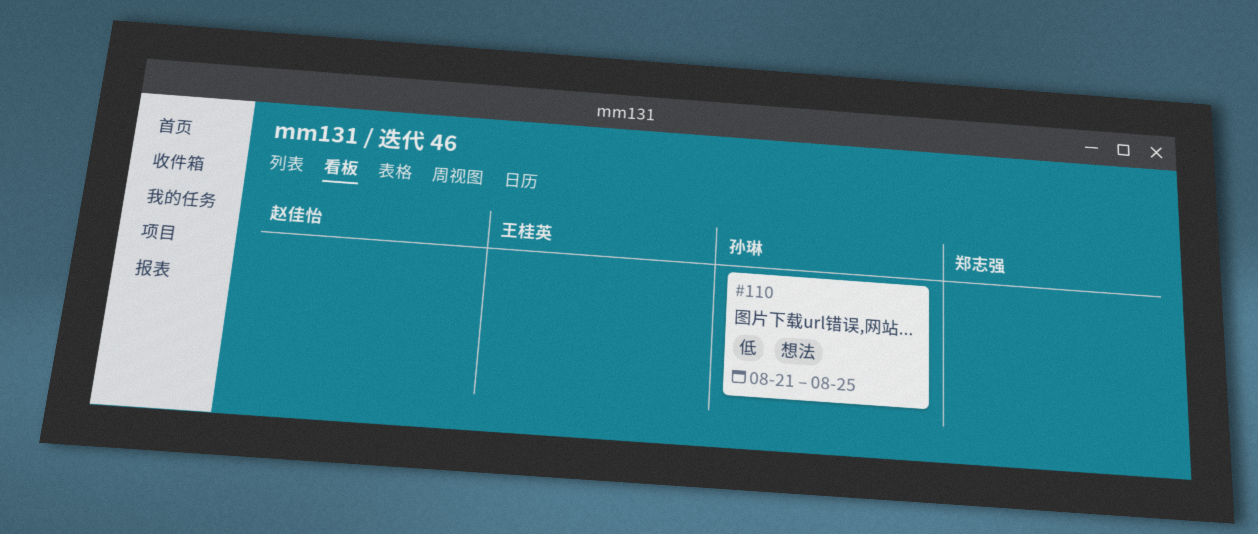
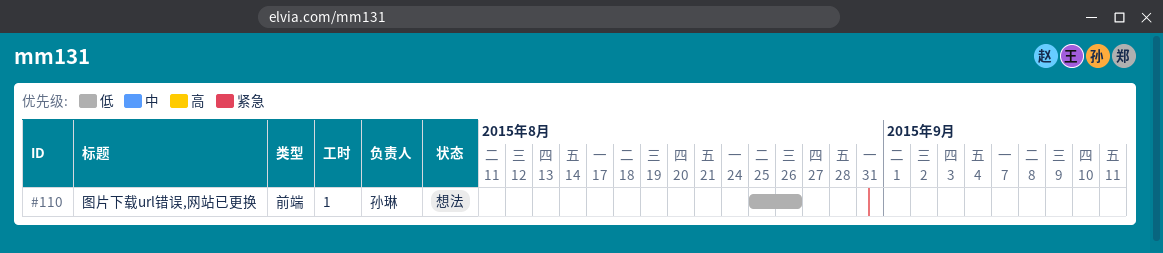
#110, start: Aug 21 -> Aug 25
#110, due: Aug 25 -> Aug 26

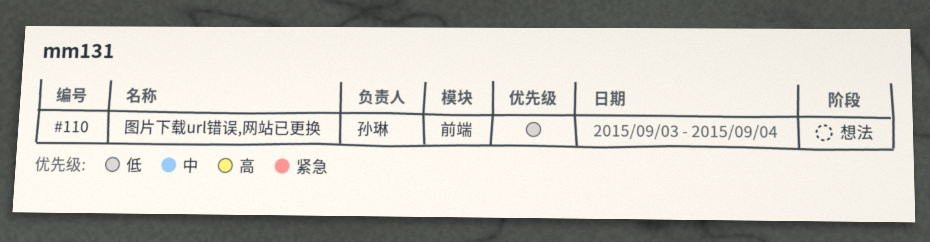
#110, start: Aug 25 -> Sep 3
#110, due: Aug 26 -> Sep 4

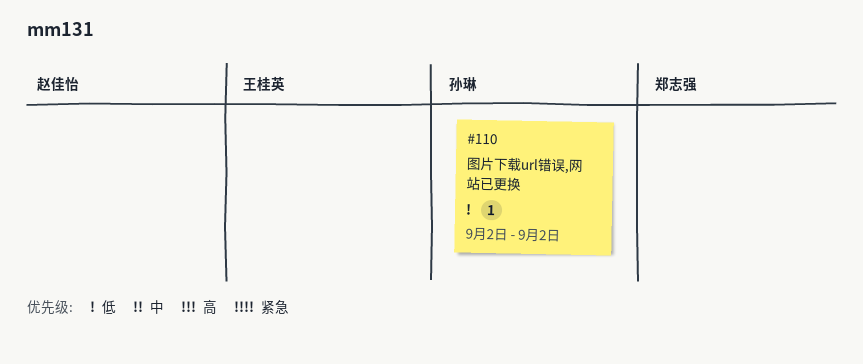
#110, start: Sep 3 -> Sep 2
#110, due: Sep 4 -> Sep 2

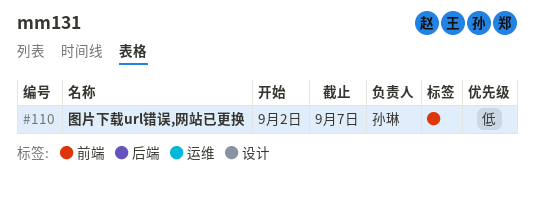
#110, due: Sep 2 -> Sep 7

